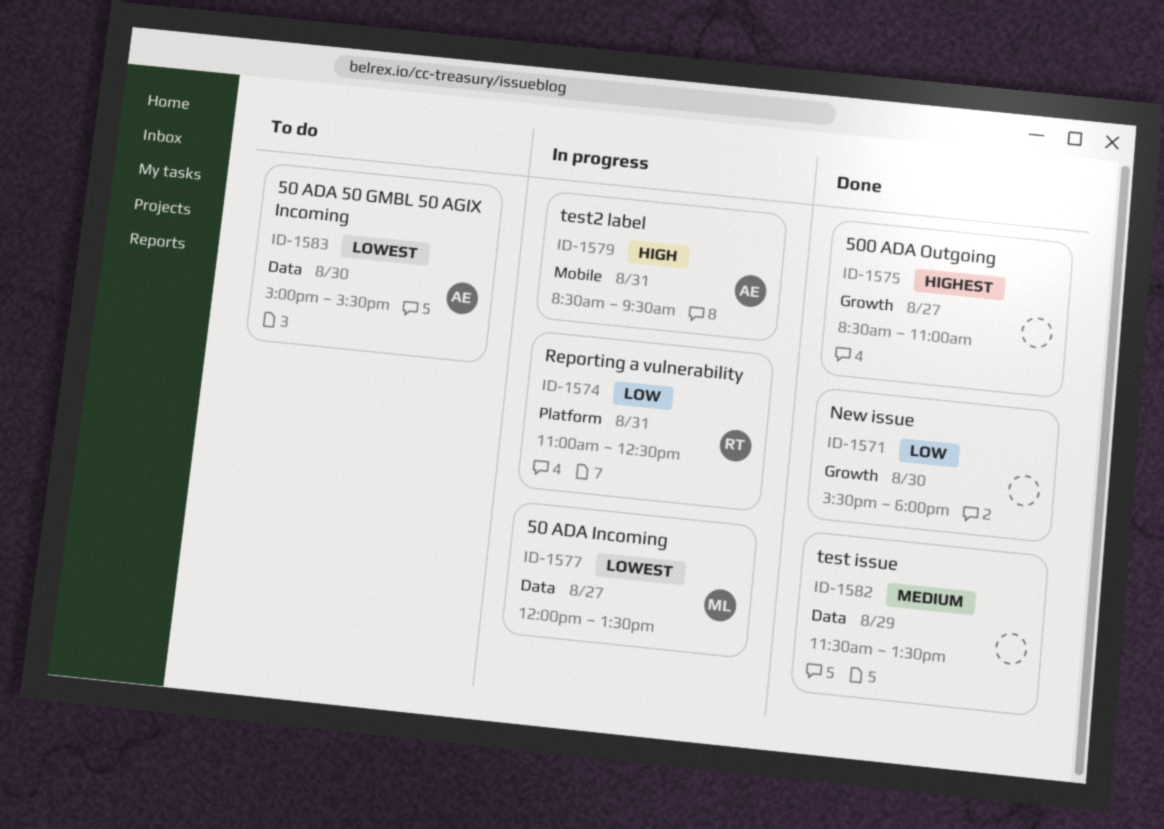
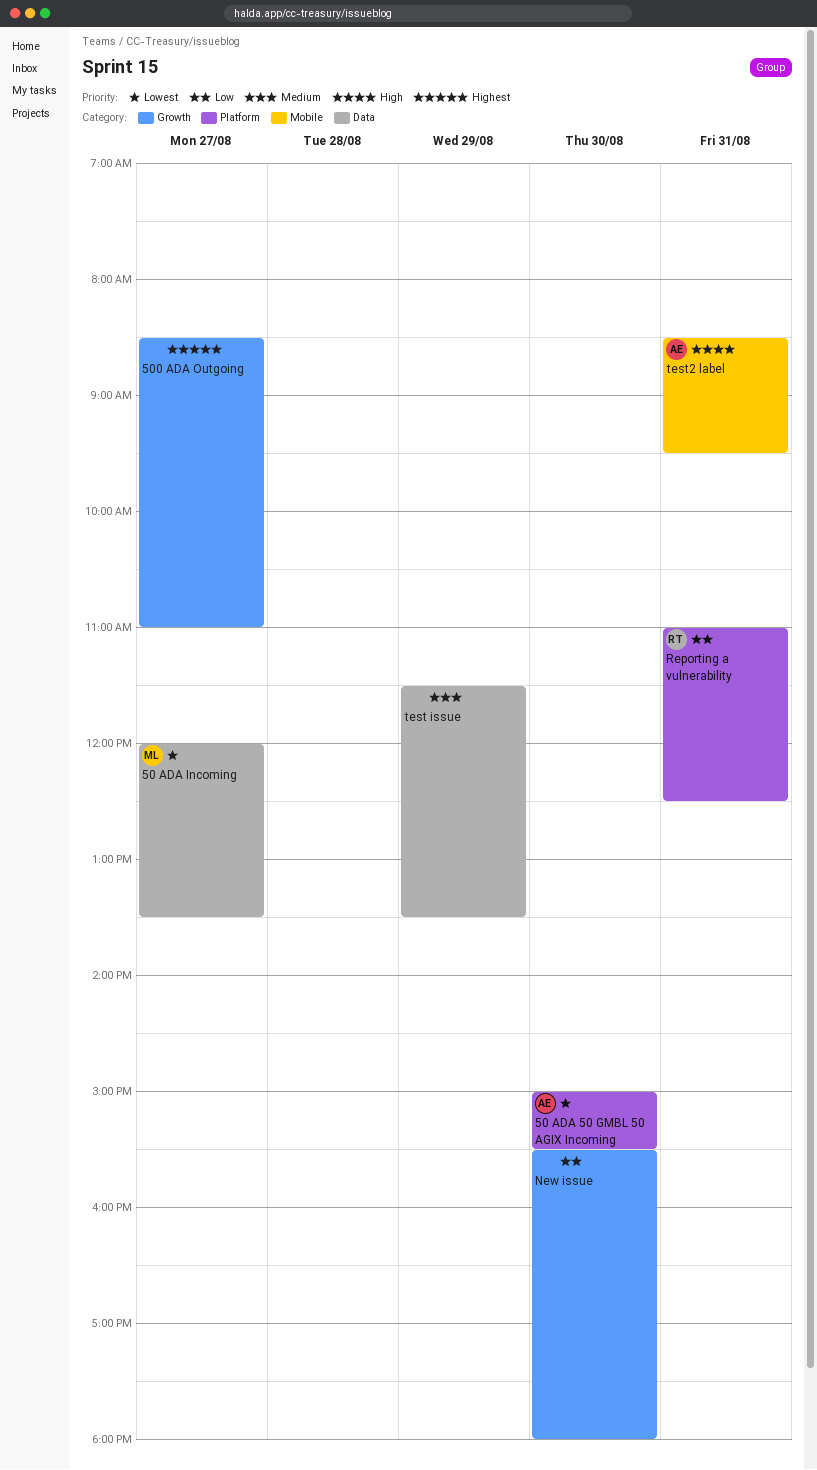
50 ADA 50 GMBL 50 AGIX Incoming, label: Data -> Platform

